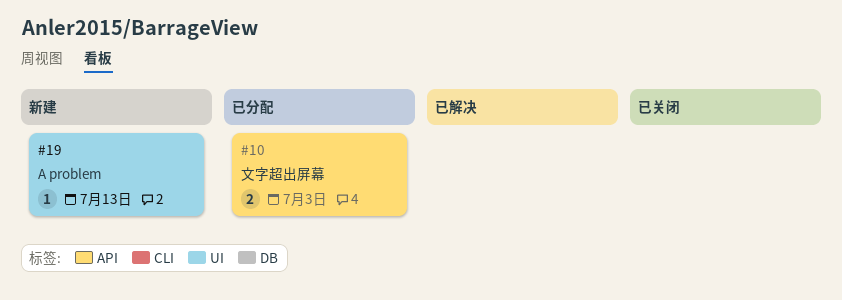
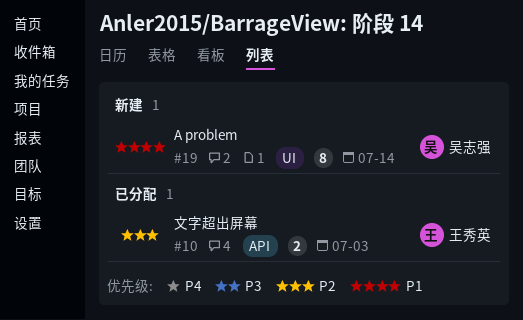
#19, estimate: 1 -> 8
#19, due: Jul 13 -> Jul 14

